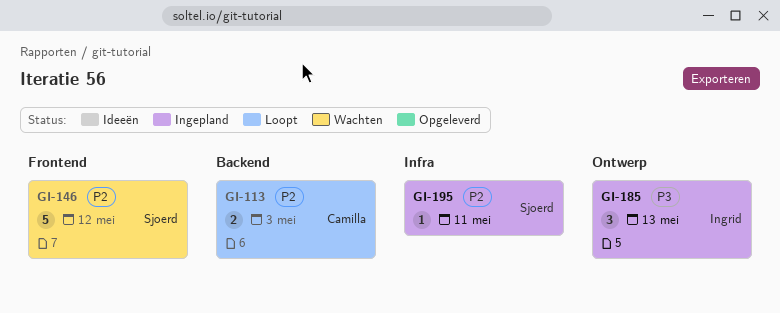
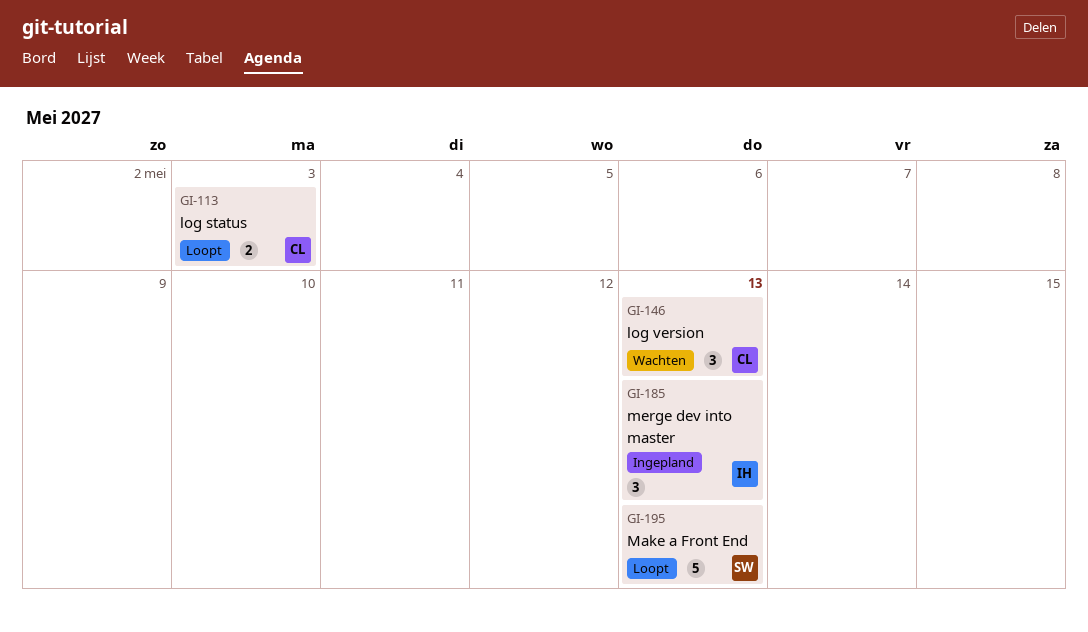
GI-146, owner: Sjoerd -> Camilla
GI-146, estimate: 5 -> 3
GI-146, due: May 12 -> May 13
GI-195, status: Ingepland -> Loopt
GI-195, estimate: 1 -> 5
GI-195, due: May 11 -> May 13

